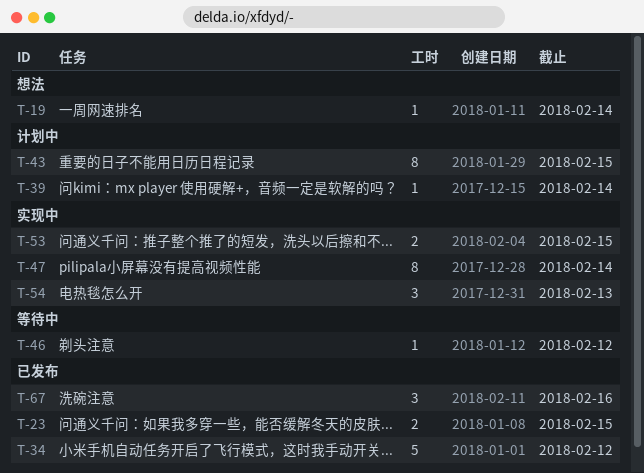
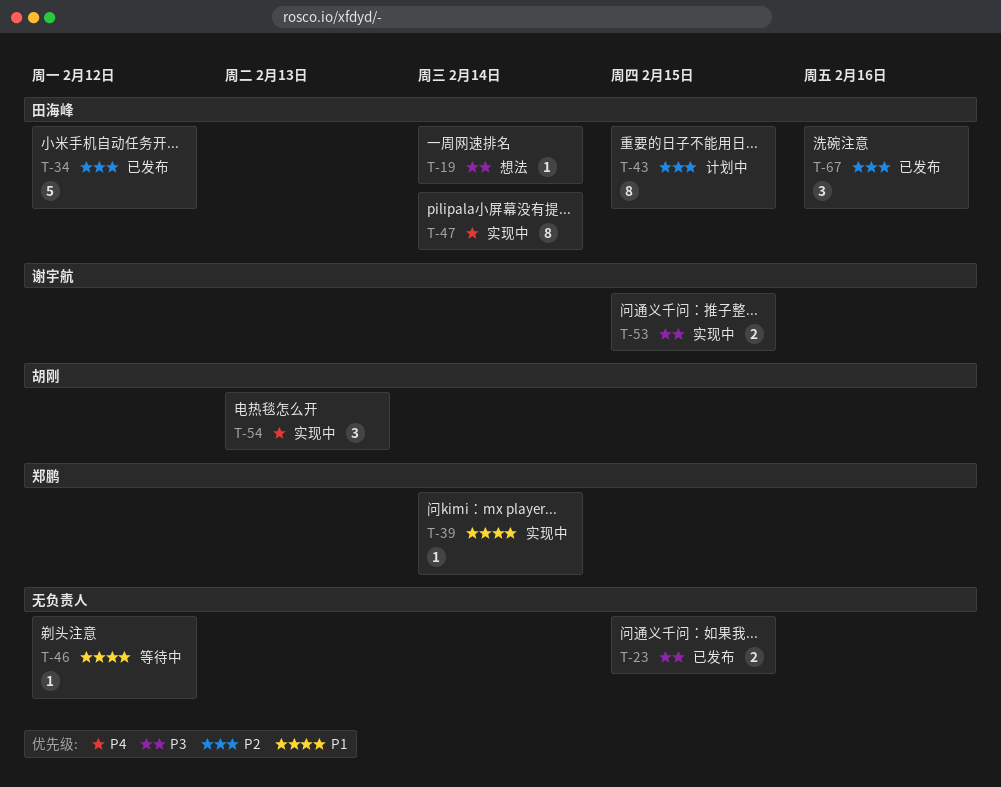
T-39, status: 计划中 -> 实现中

